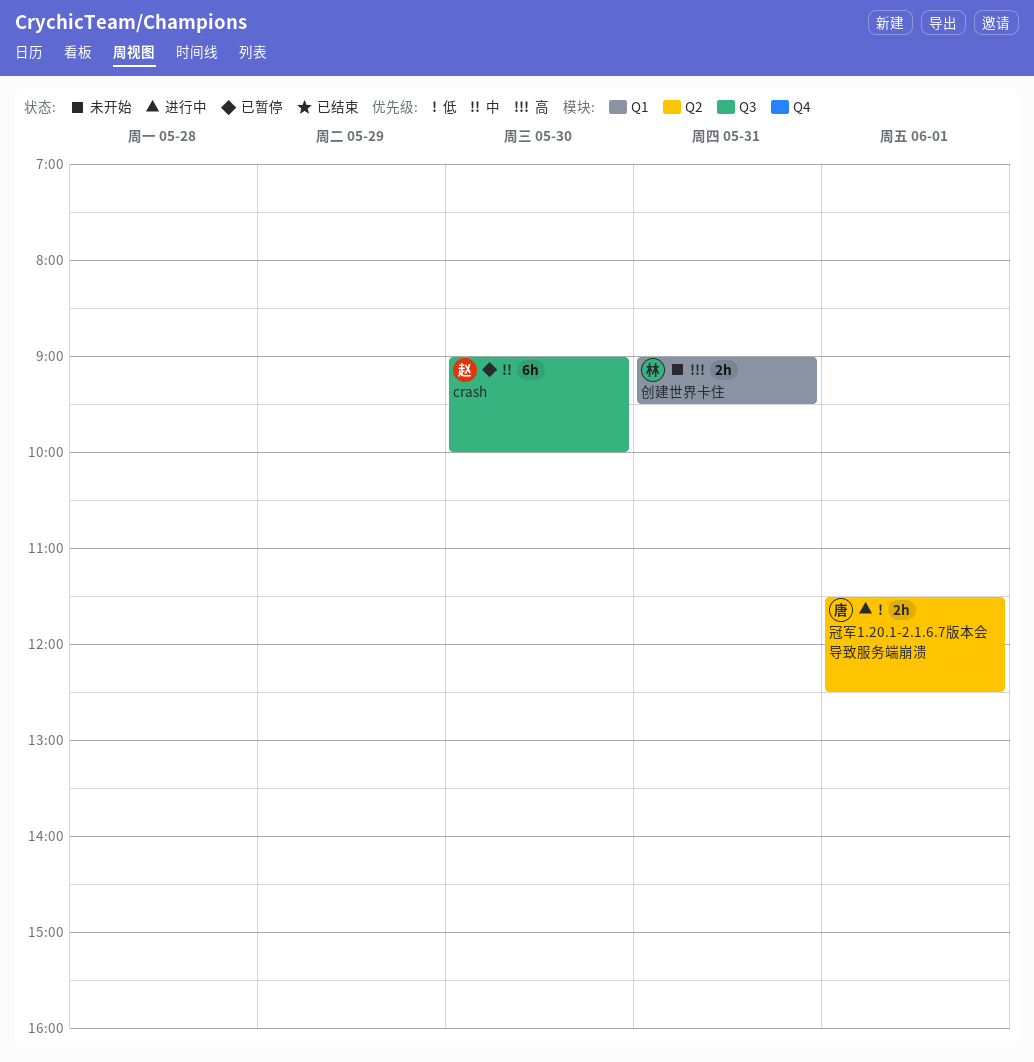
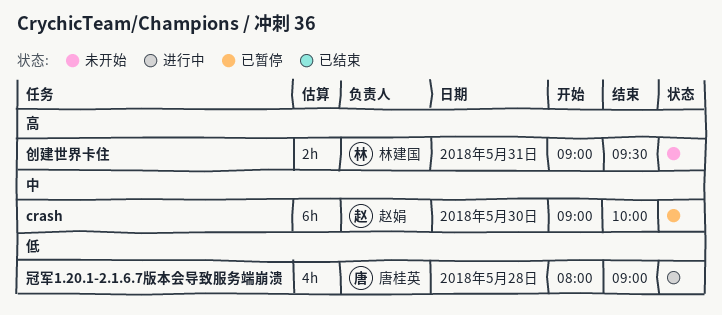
冠军1.20.1-2.1.6.7版本会导致服务端崩溃, estimate: 2h -> 4h
冠军1.20.1-2.1.6.7版本会导致服务端崩溃, day: Jun 1 -> May 28
冠军1.20.1-2.1.6.7版本会导致服务端崩溃, begins: 11:30 -> 08:00
冠军1.20.1-2.1.6.7版本会导致服务端崩溃, ends: 12:30 -> 09:00

